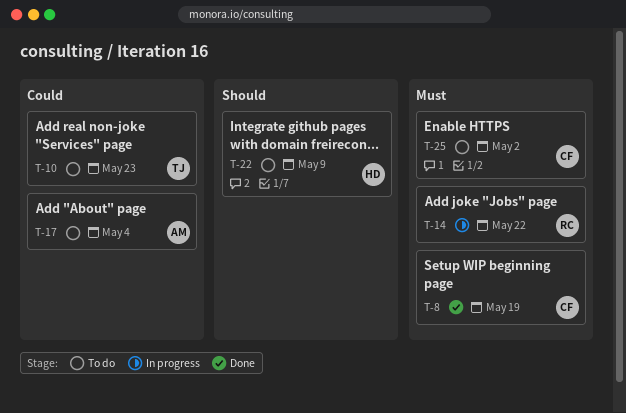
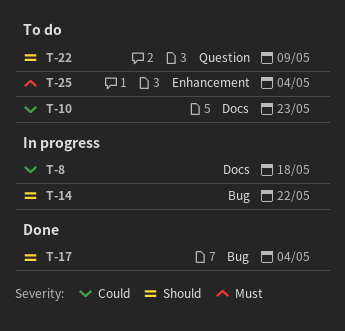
T-8, status: Done -> In progress
T-8, priority: Must -> Could
T-8, due: May 19 -> May 18
T-14, priority: Must -> Should
T-17, status: To do -> Done
T-17, priority: Could -> Should
T-25, due: May 2 -> May 4

